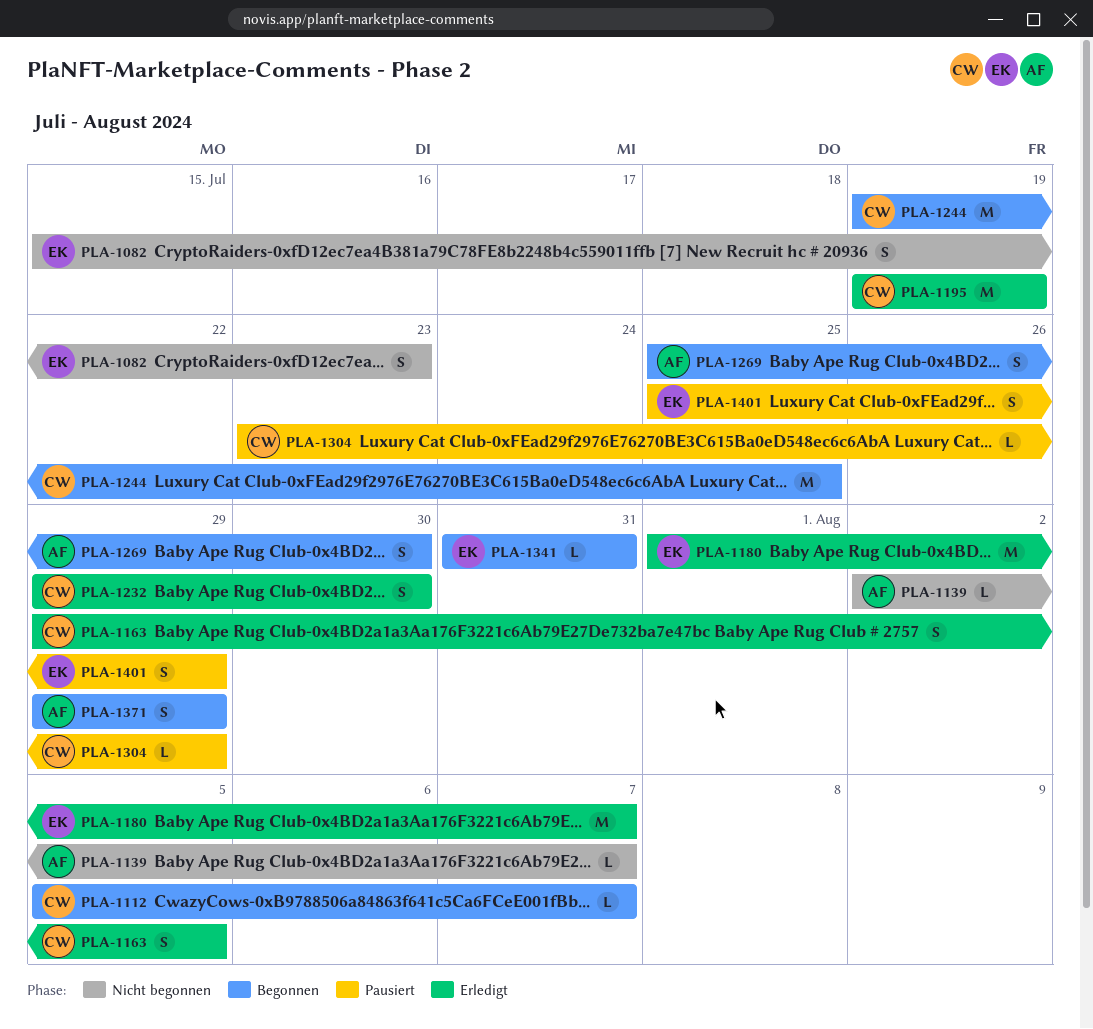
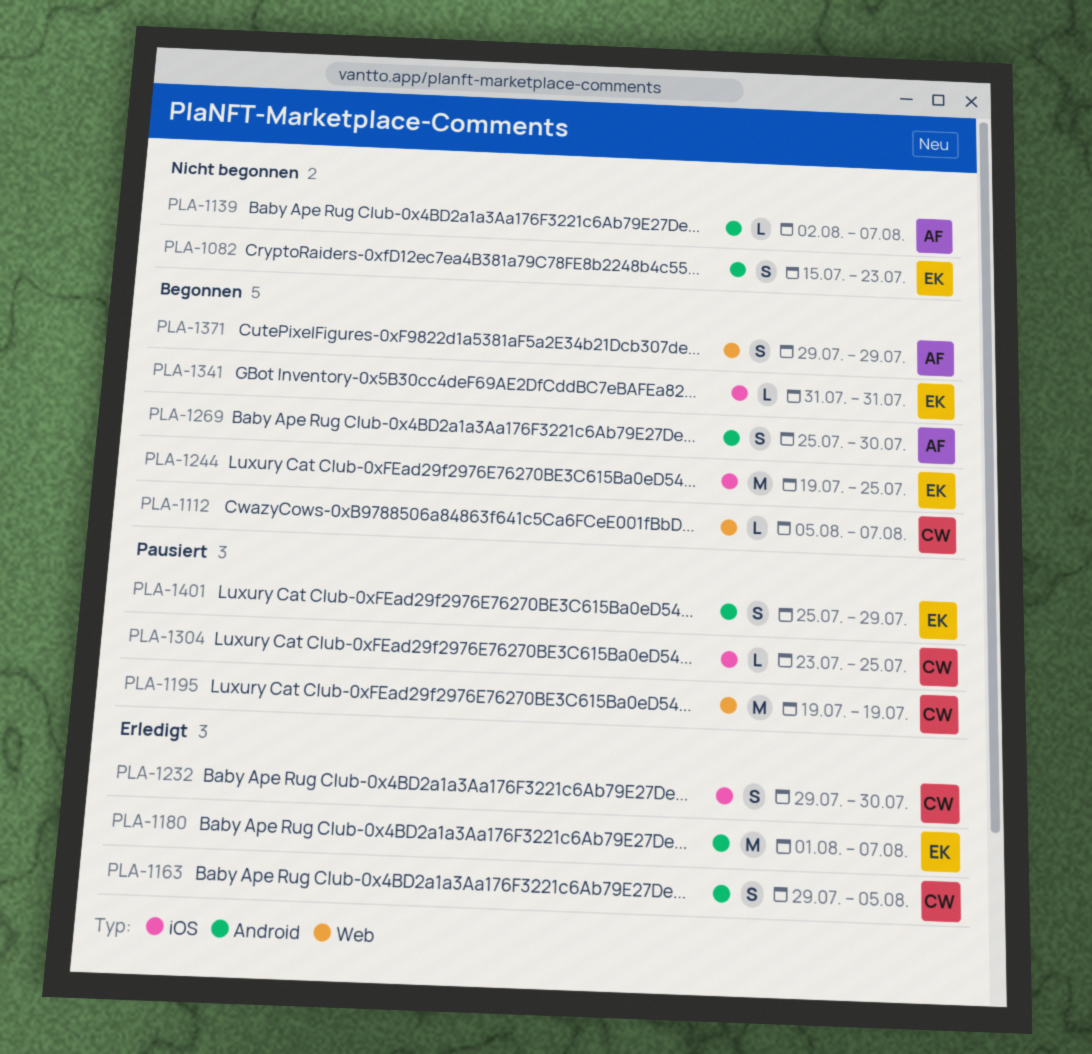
PLA-1195, status: Erledigt -> Pausiert
PLA-1244, owner: CW -> EK
PLA-1304, due: Jul 29 -> Jul 25

